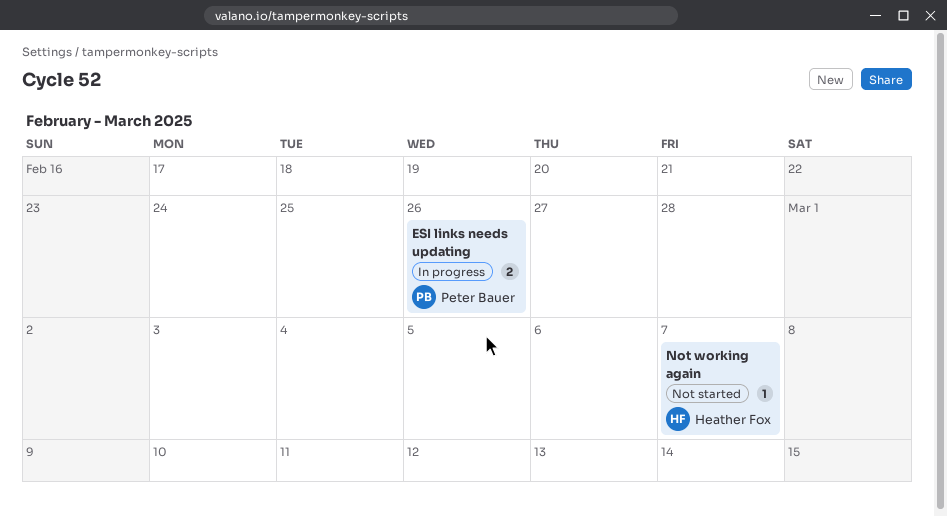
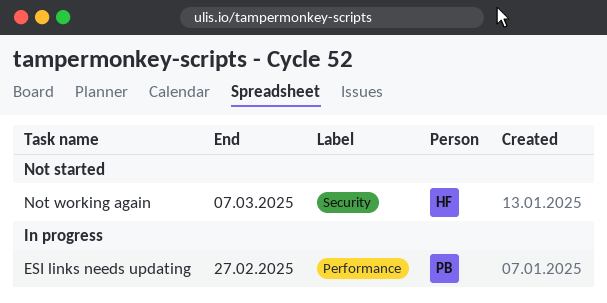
ESI links needs updating, due: Feb 26 -> Feb 27

